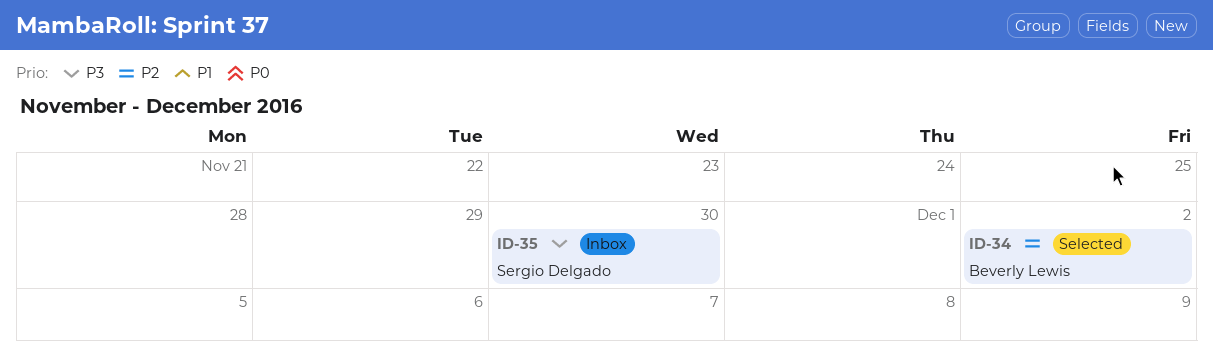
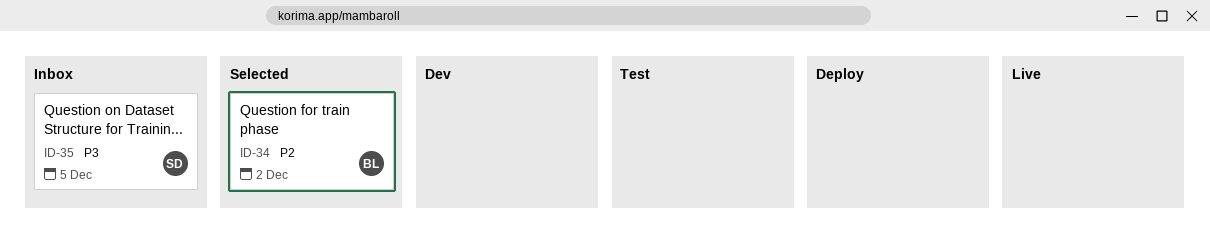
ID-35, due: Nov 30 -> Dec 5

